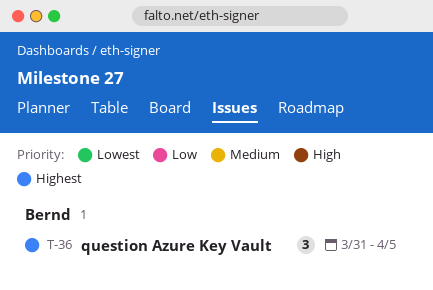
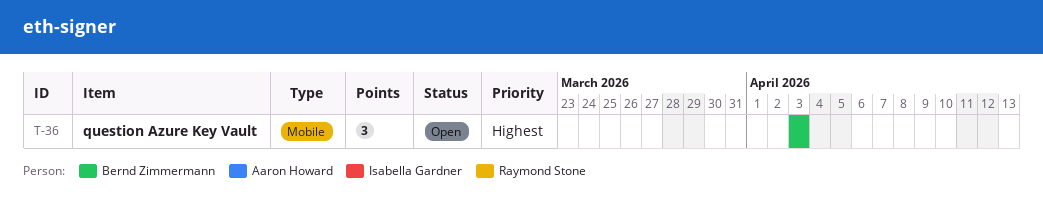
T-36, start: Mar 31 -> Apr 3
T-36, due: Apr 5 -> Apr 3

